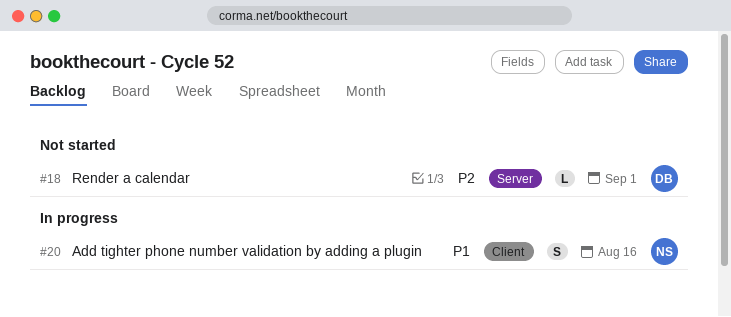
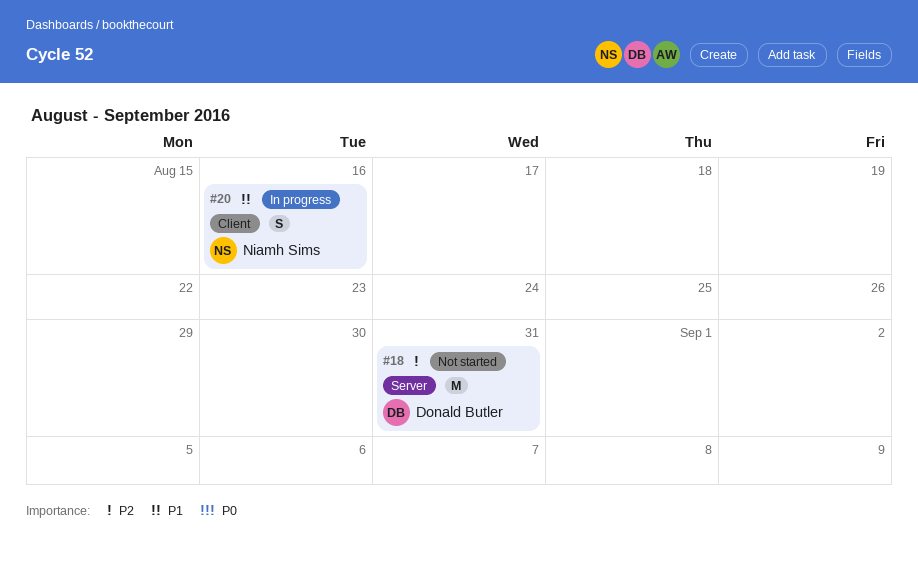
#18, estimate: L -> M
#18, due: Sep 1 -> Aug 31

